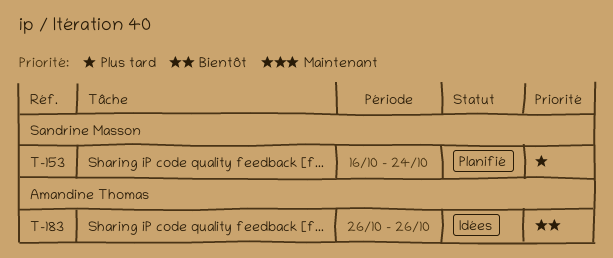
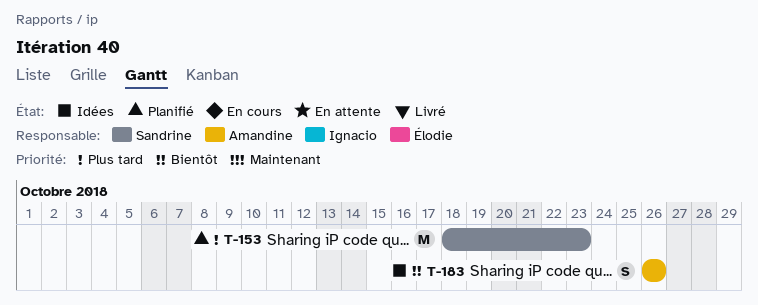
T-153, start: Oct 16 -> Oct 18
T-153, due: Oct 24 -> Oct 23

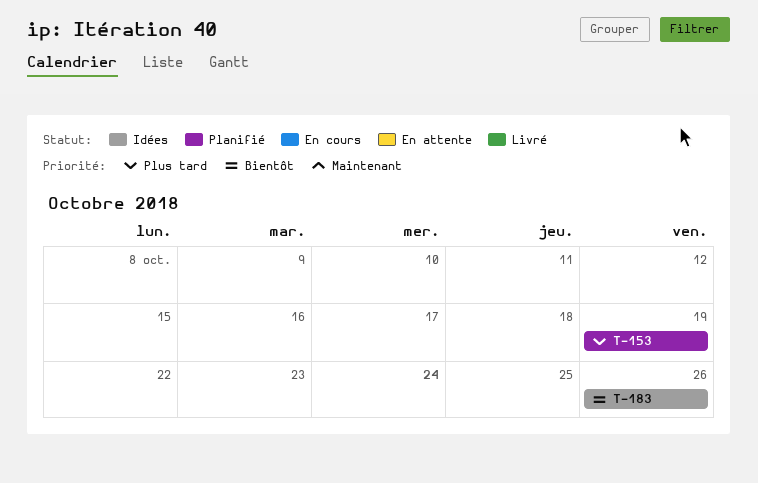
T-153, start: Oct 18 -> Oct 19
T-153, due: Oct 23 -> Oct 19

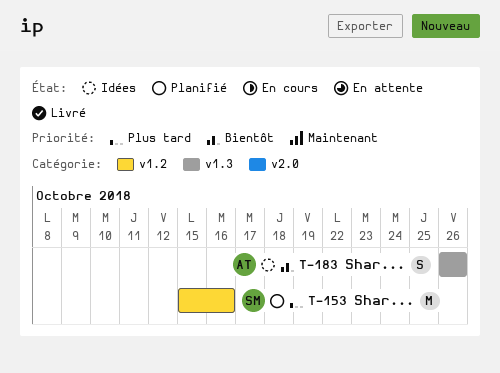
T-153, start: Oct 19 -> Oct 15
T-153, due: Oct 19 -> Oct 16

